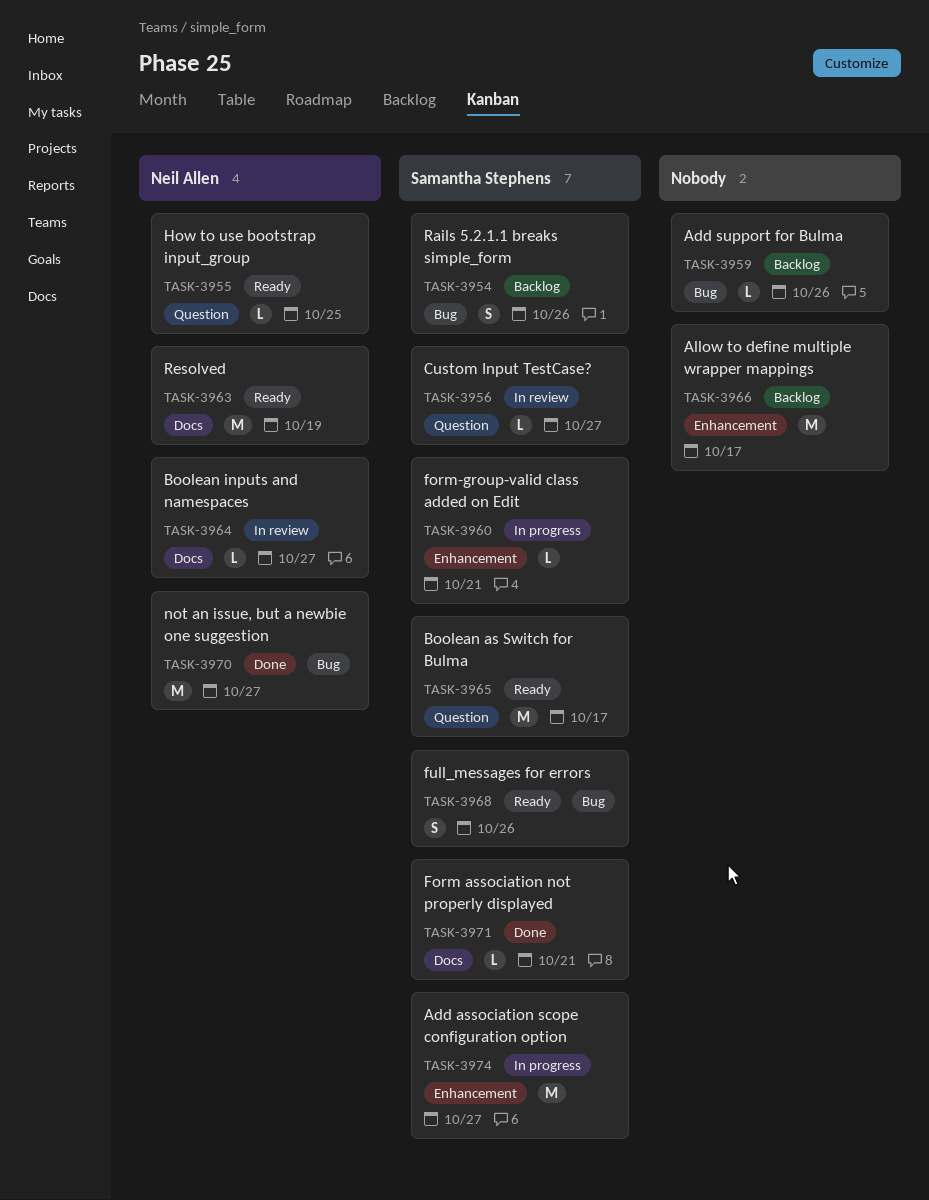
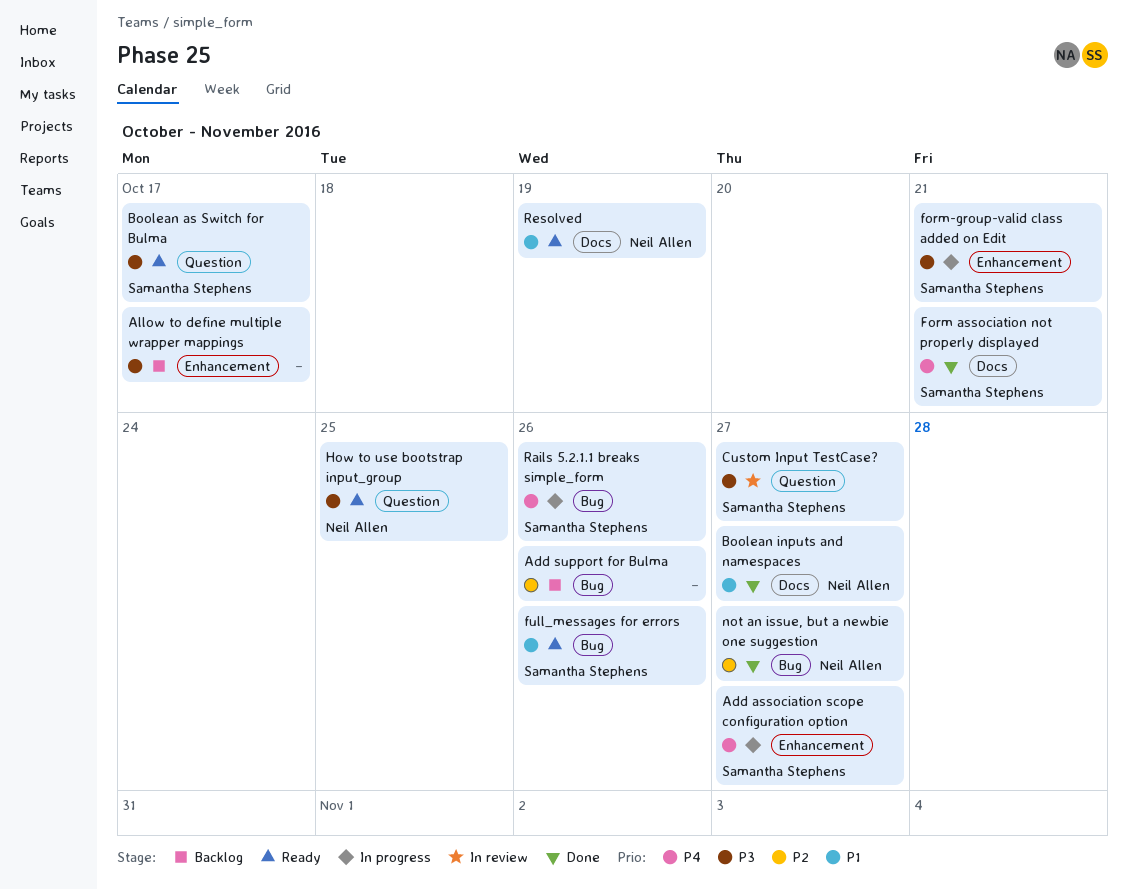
Boolean inputs and namespaces, status: In review -> Done
Rails 5.2.1.1 breaks simple_form, status: Backlog -> In progress

